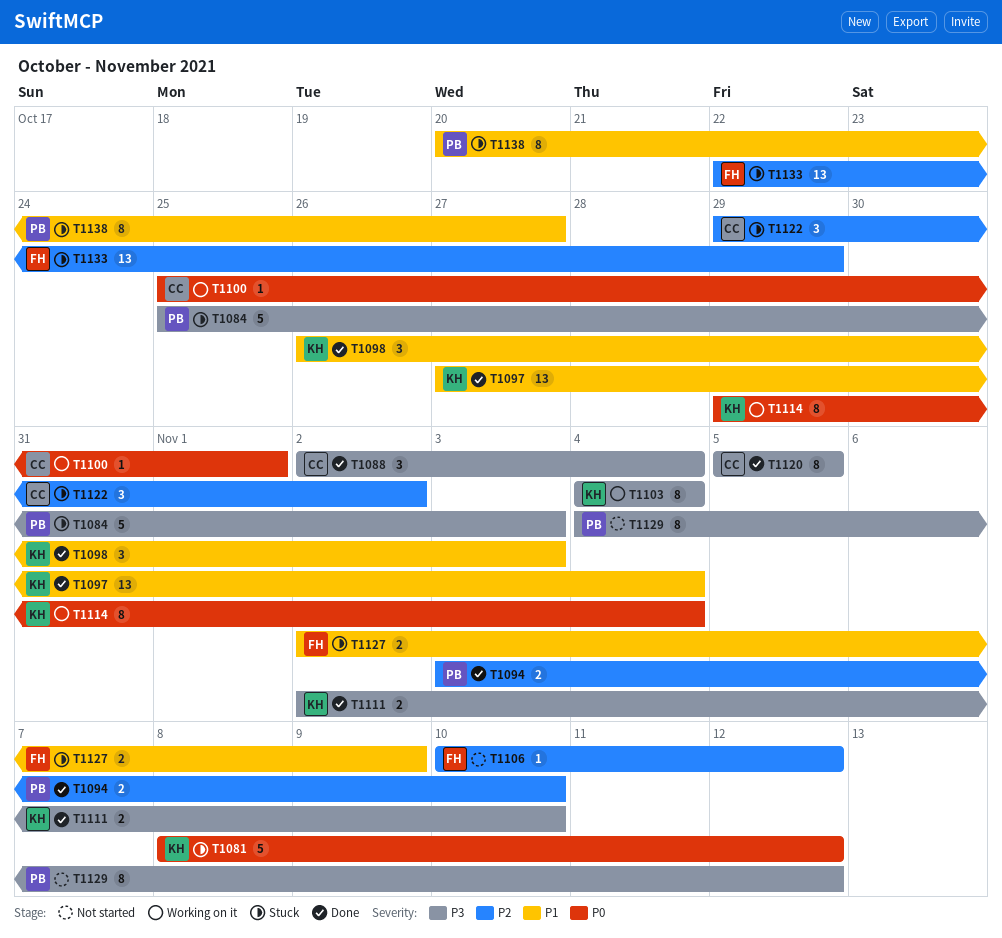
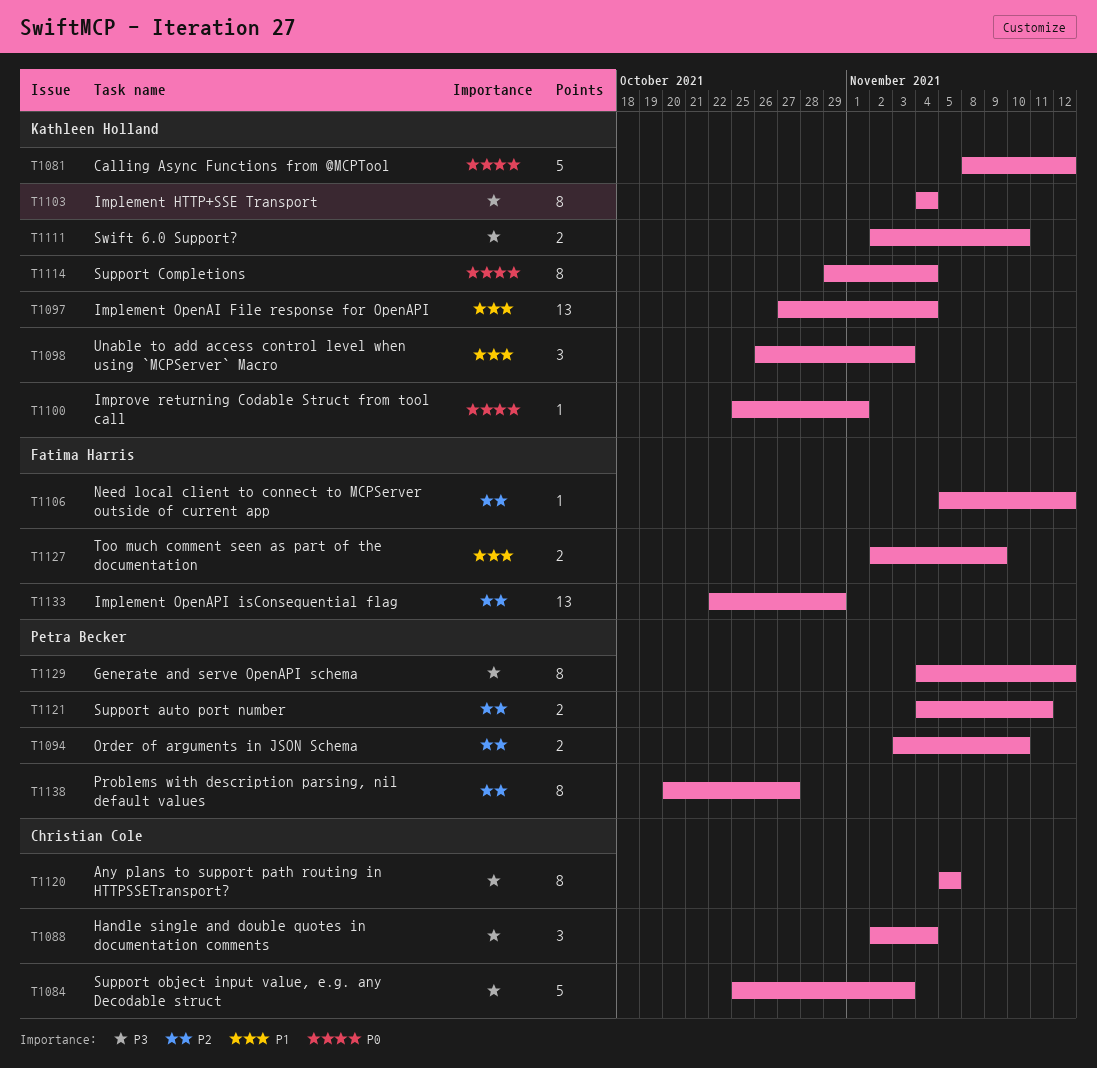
T1084, owner: Petra Becker -> Christian Cole
T1100, owner: Christian Cole -> Kathleen Holland
T1106, start: Nov 10 -> Nov 5
T1121: none -> present
T1122: present -> none
T1138, priority: P1 -> P2

